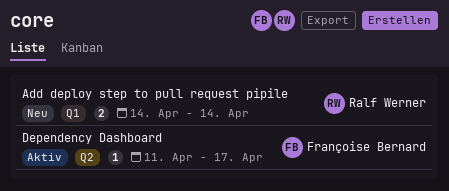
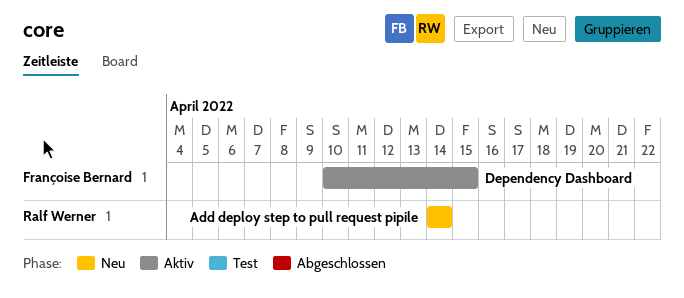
Dependency Dashboard, start: Apr 11 -> Apr 10
Dependency Dashboard, due: Apr 17 -> Apr 15

